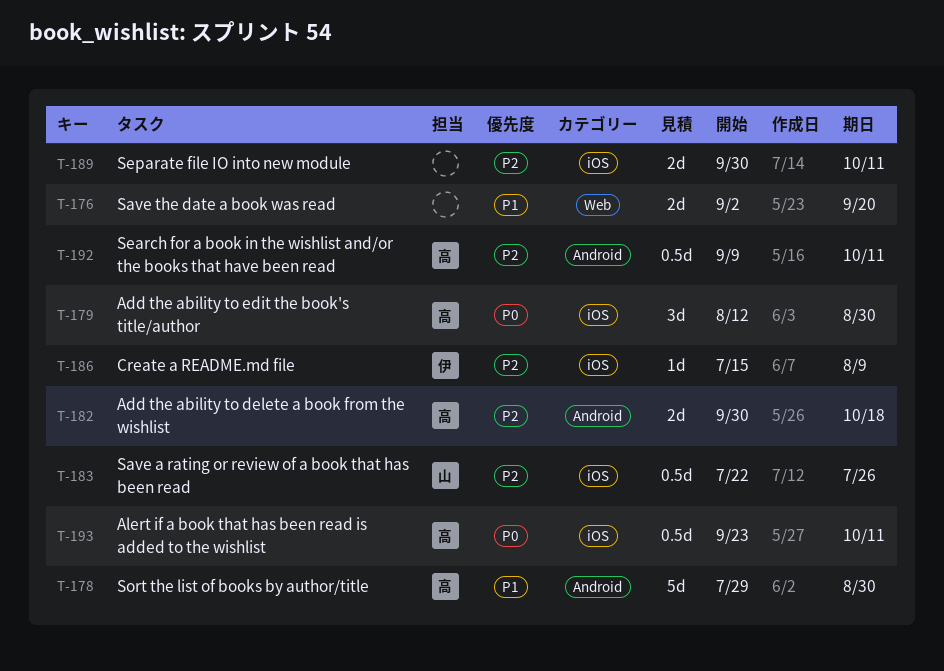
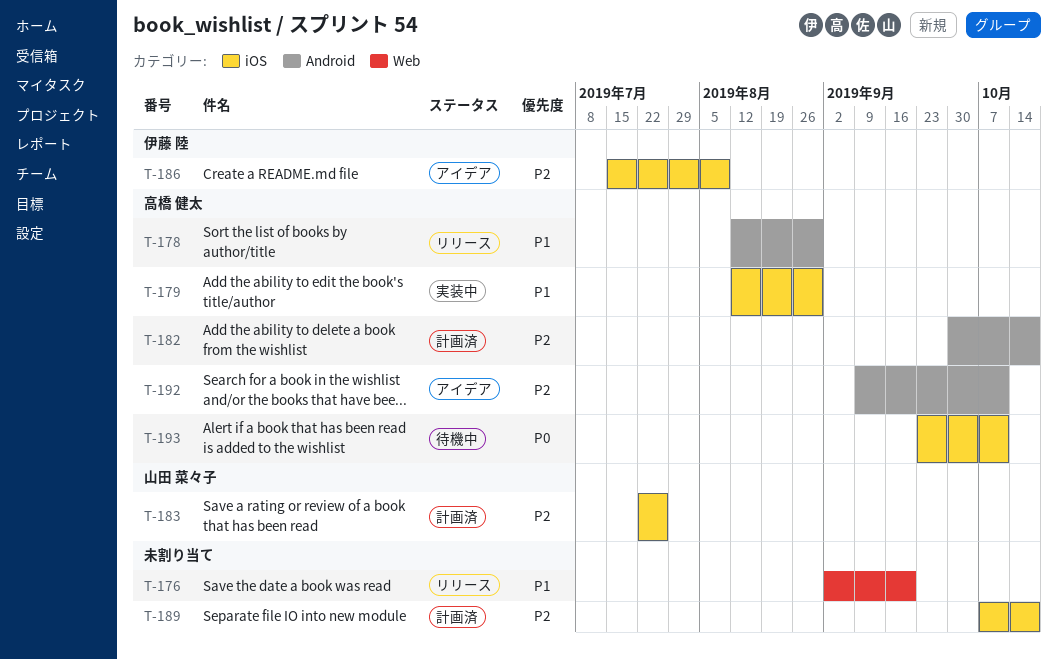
T-178, start: Jul 29 -> Aug 12
T-179, priority: P0 -> P1
T-189, start: Sep 30 -> Oct 7
T-189, due: Oct 11 -> Oct 18

